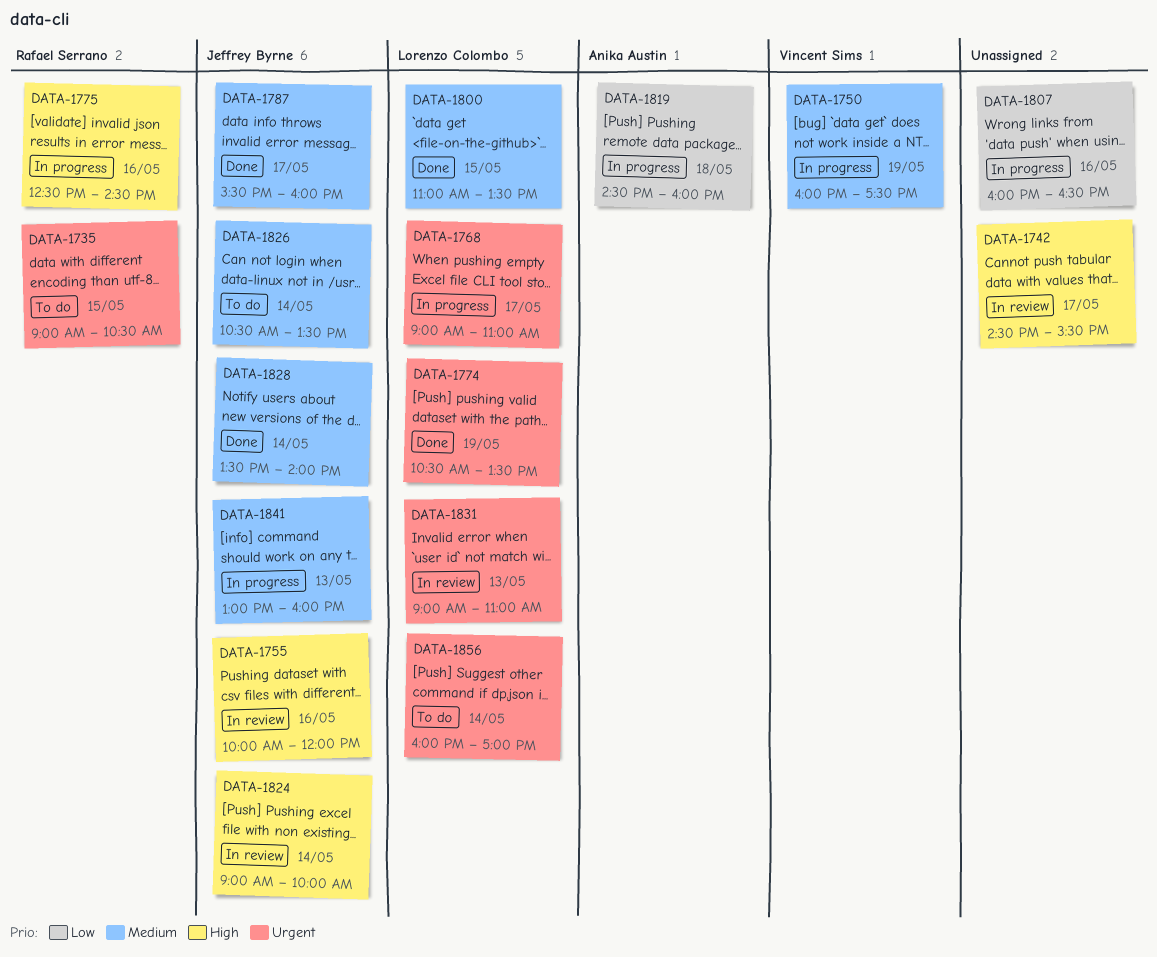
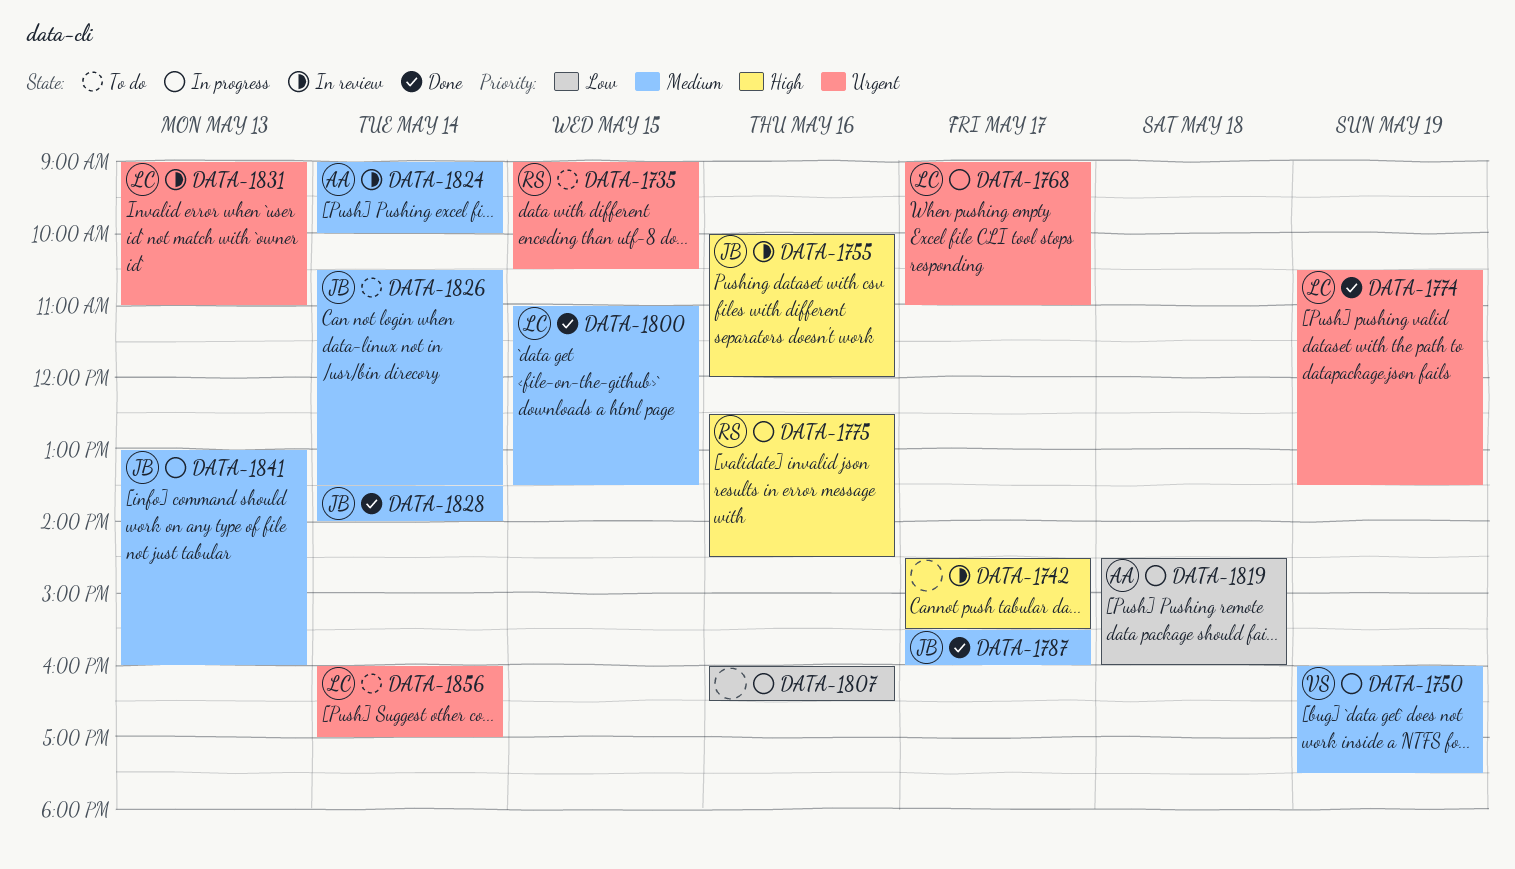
DATA-1824, owner: Jeffrey Byrne -> Anika Austin
DATA-1824, priority: High -> Medium

